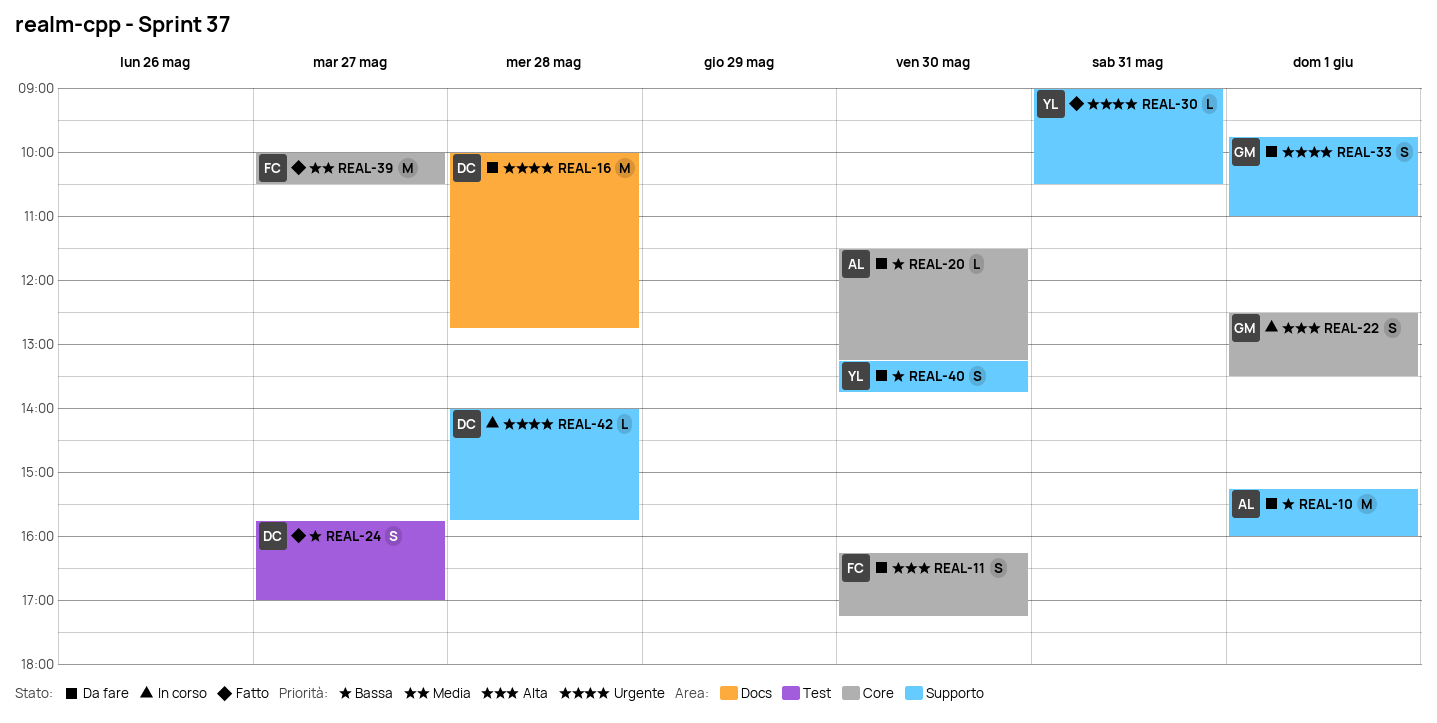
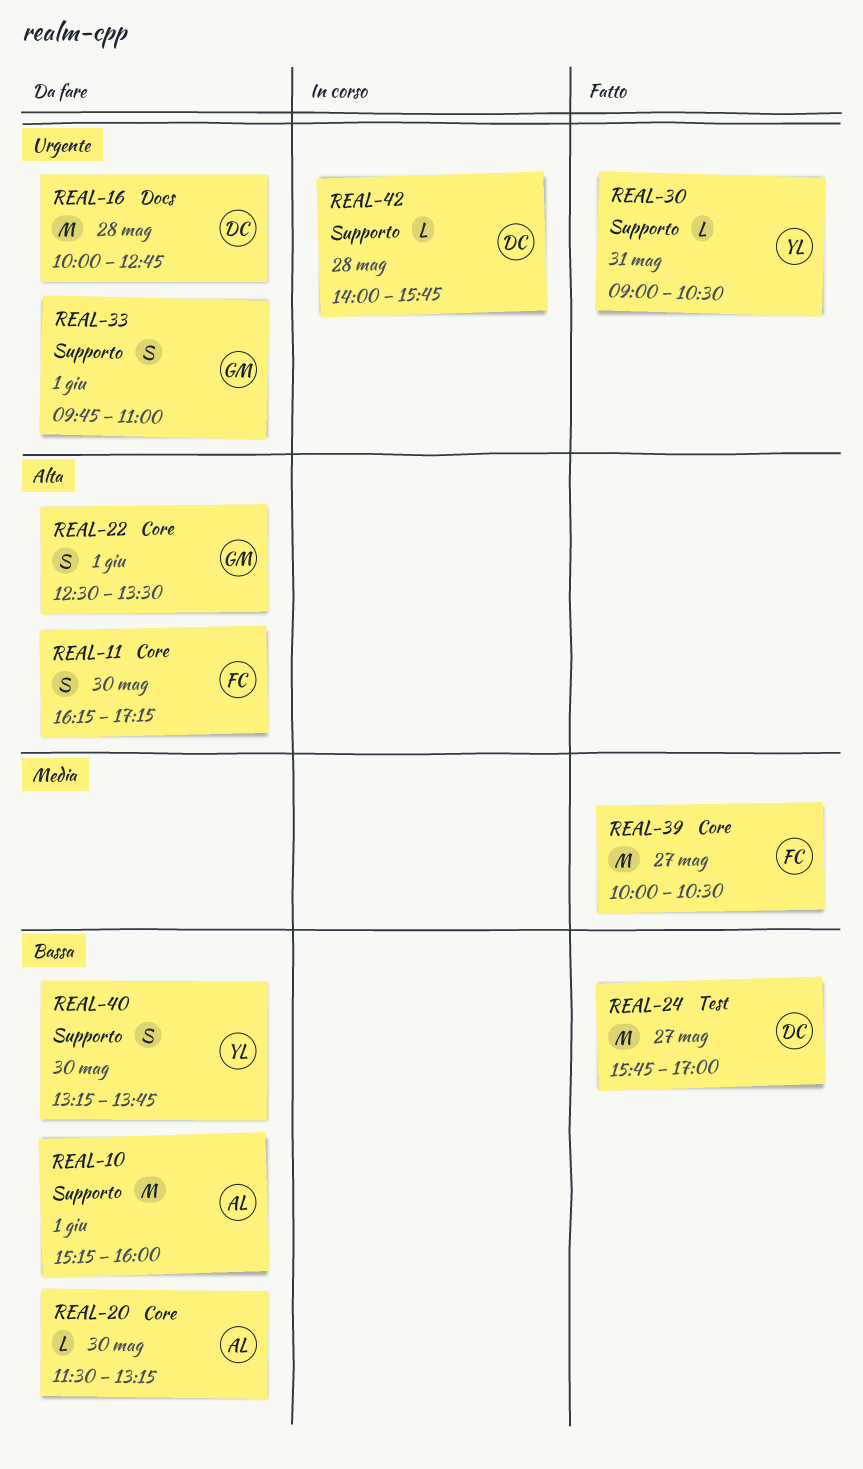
REAL-22, status: In corso -> Da fare
REAL-24, estimate: S -> M

